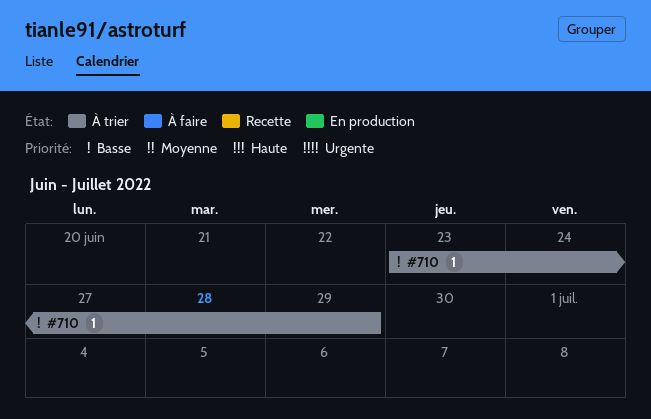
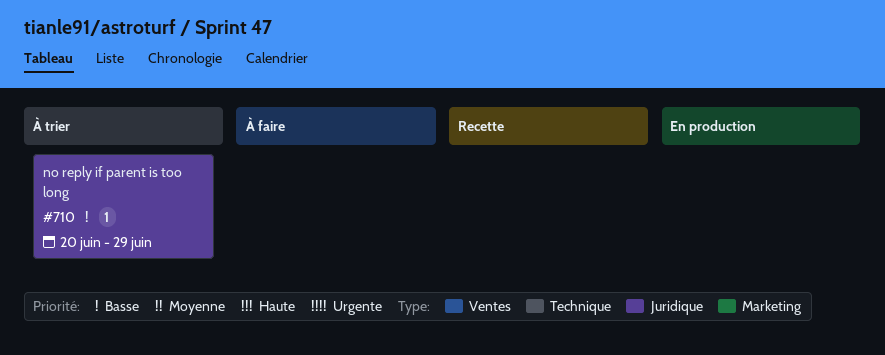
#710, start: Jun 23 -> Jun 20

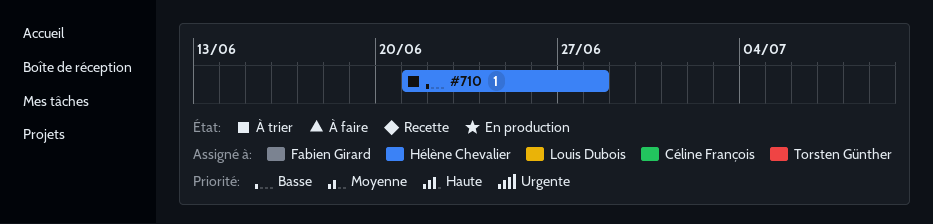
#710, start: Jun 20 -> Jun 21
#710, due: Jun 29 -> Jun 28

